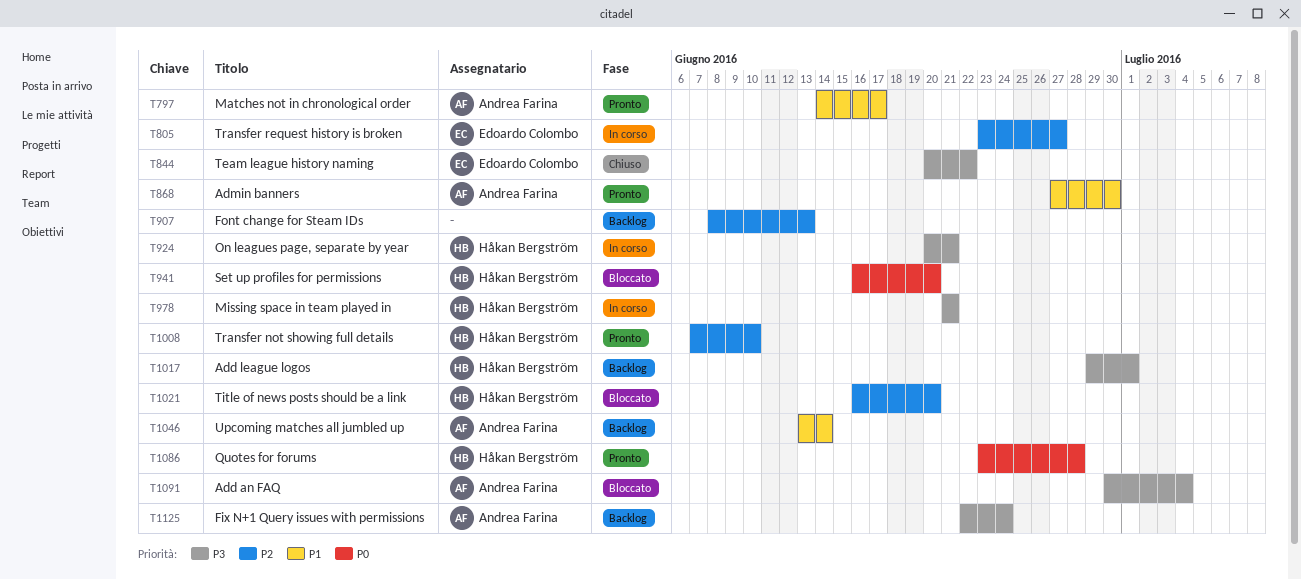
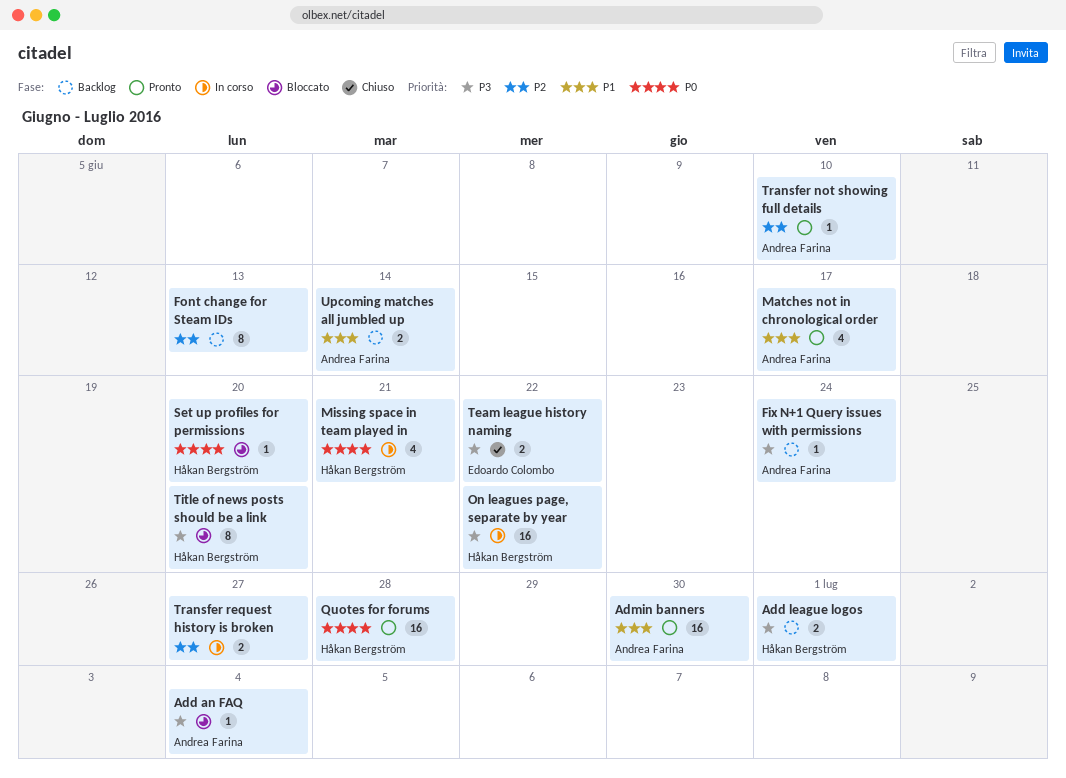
Missing space in team played in, priority: P3 -> P0
On leagues page, separate by year, due: Jun 21 -> Jun 22
Title of news posts should be a link, priority: P2 -> P3
Transfer not showing full details, owner: Håkan Bergström -> Andrea Farina
Transfer request history is broken, owner: Edoardo Colombo -> none

